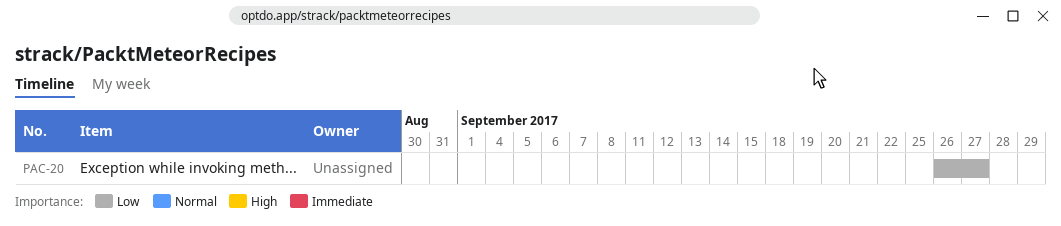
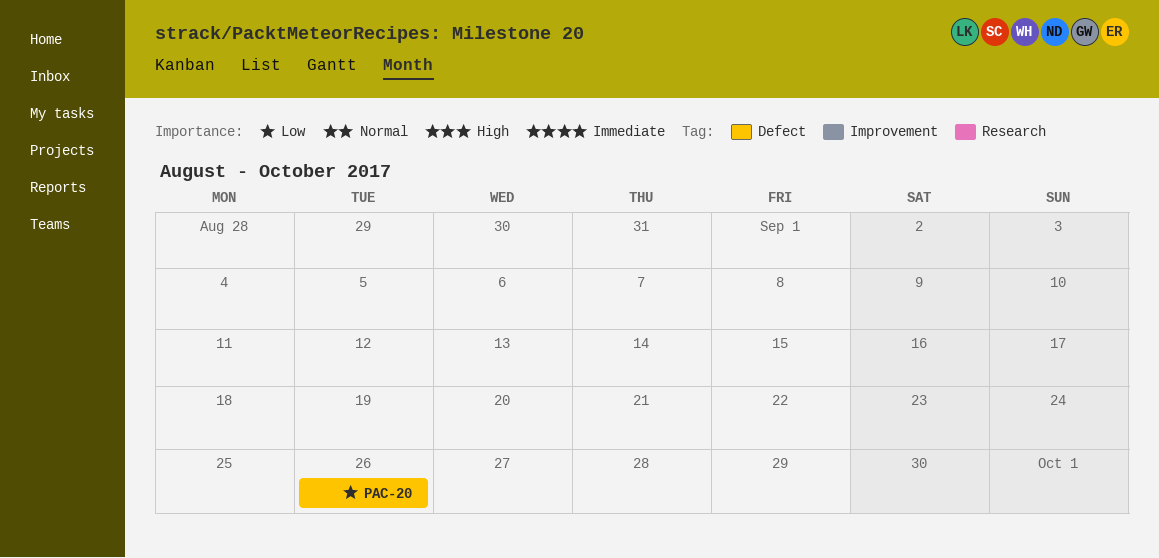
PAC-20, due: Sep 27 -> Sep 26

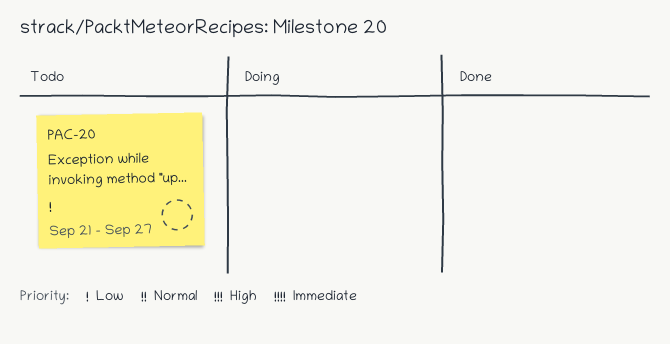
PAC-20, start: Sep 26 -> Sep 21
PAC-20, due: Sep 26 -> Sep 27

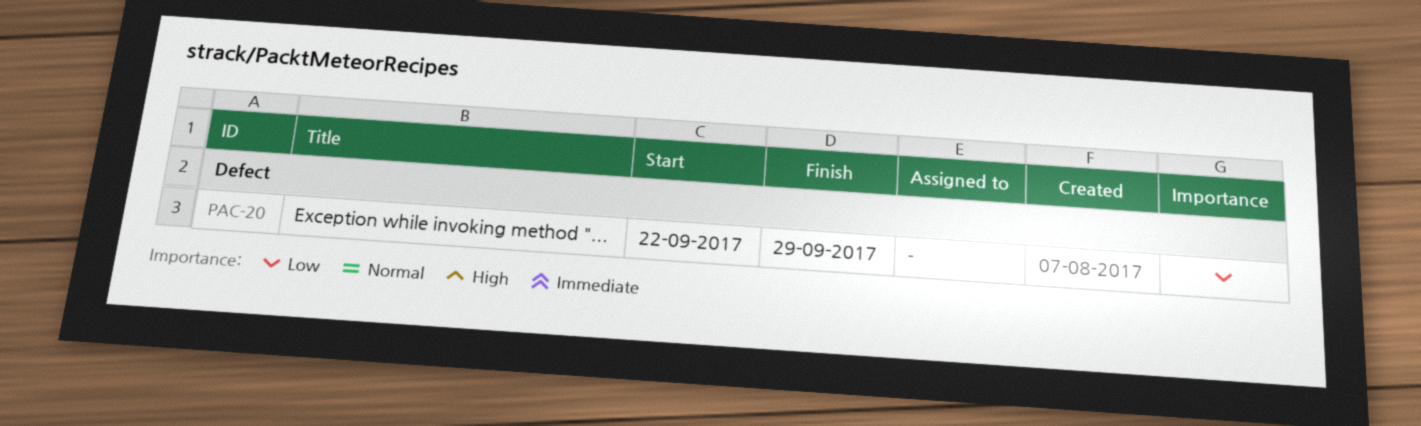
PAC-20, start: Sep 21 -> Sep 22
PAC-20, due: Sep 27 -> Sep 29

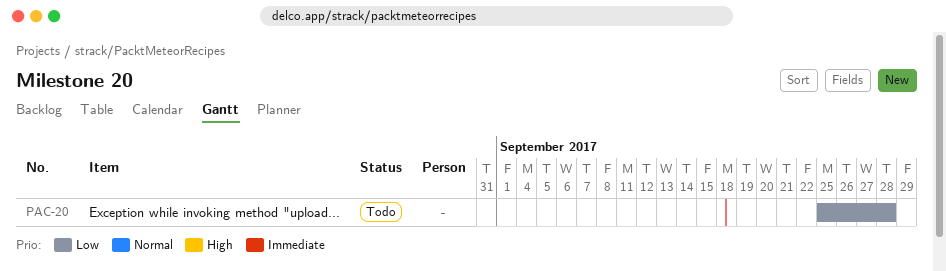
PAC-20, start: Sep 22 -> Sep 25
PAC-20, due: Sep 29 -> Sep 28

